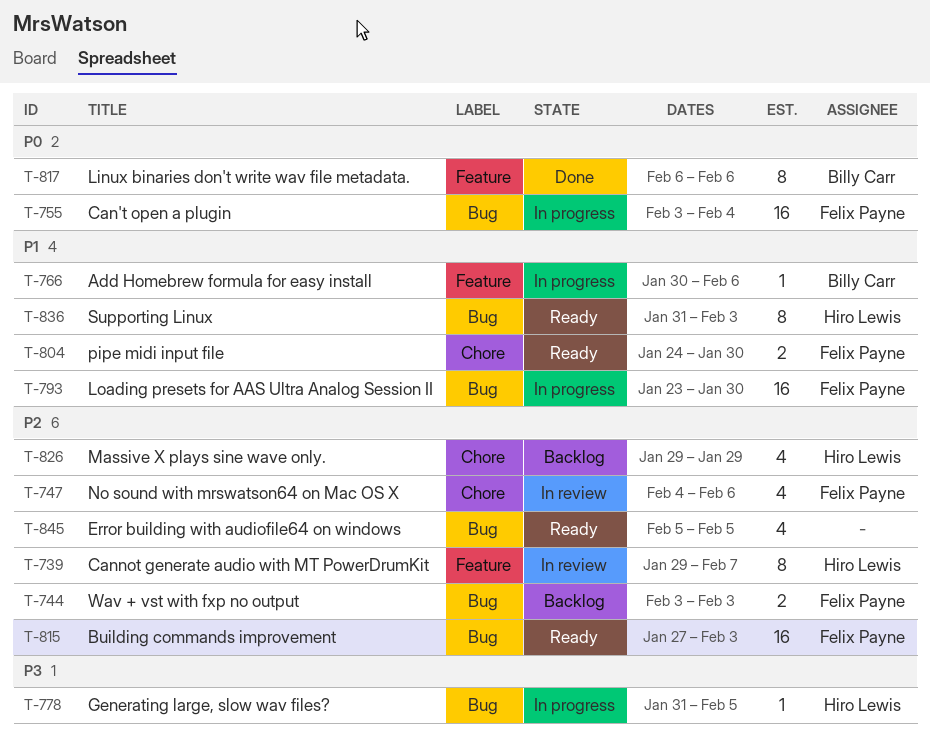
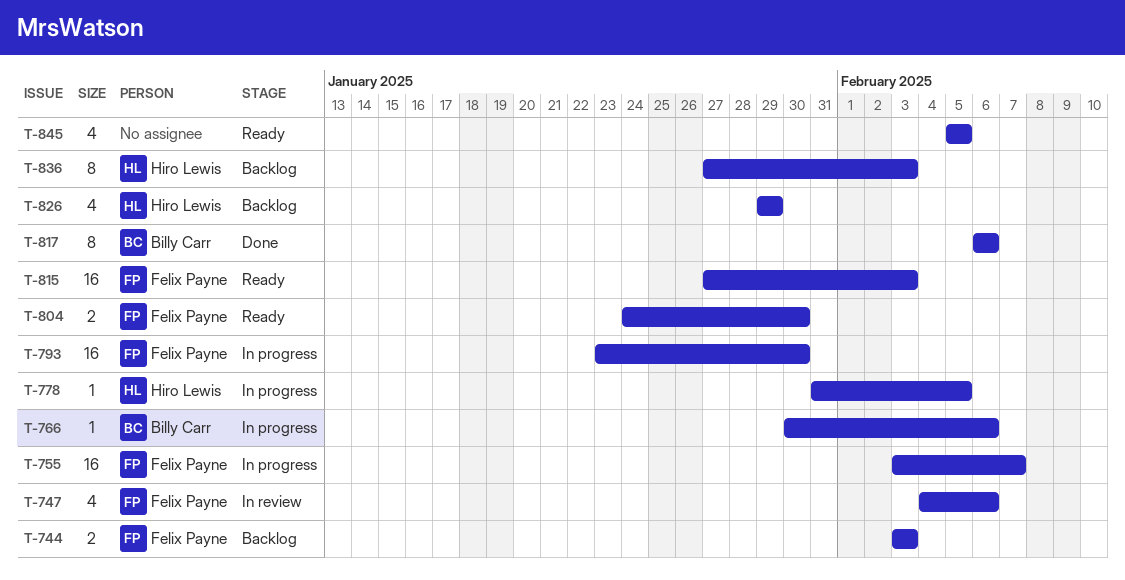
T-739: present -> none
T-755, due: Feb 4 -> Feb 7
T-836, status: Ready -> Backlog
T-836, start: Jan 31 -> Jan 27

